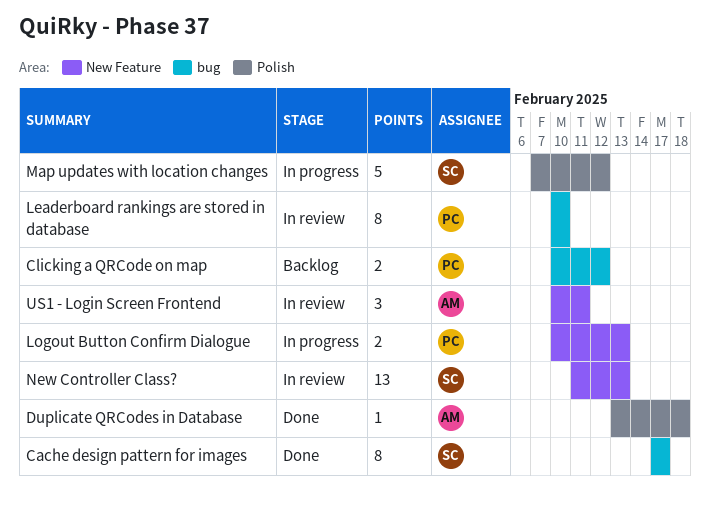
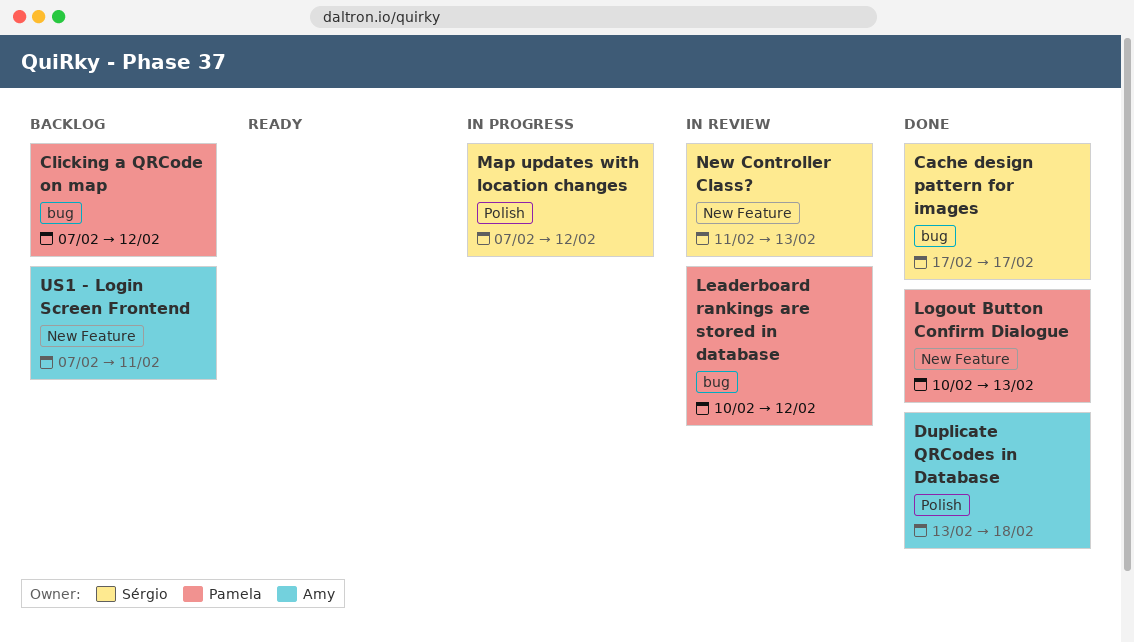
Clicking a QRCode on map, start: Feb 10 -> Feb 7
Leaderboard rankings are stored in database, due: Feb 10 -> Feb 12
Logout Button Confirm Dialogue, status: In progress -> Done
US1 - Login Screen Frontend, status: In review -> Backlog
US1 - Login Screen Frontend, start: Feb 10 -> Feb 7

